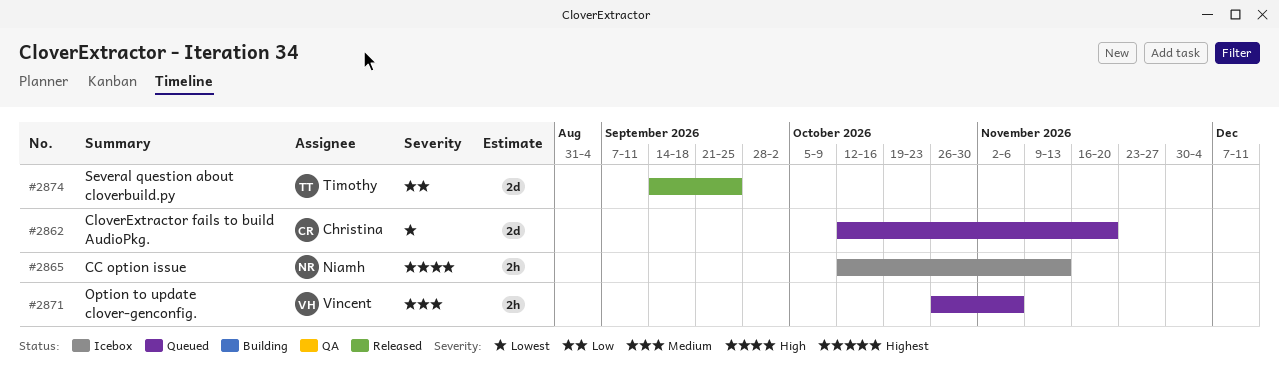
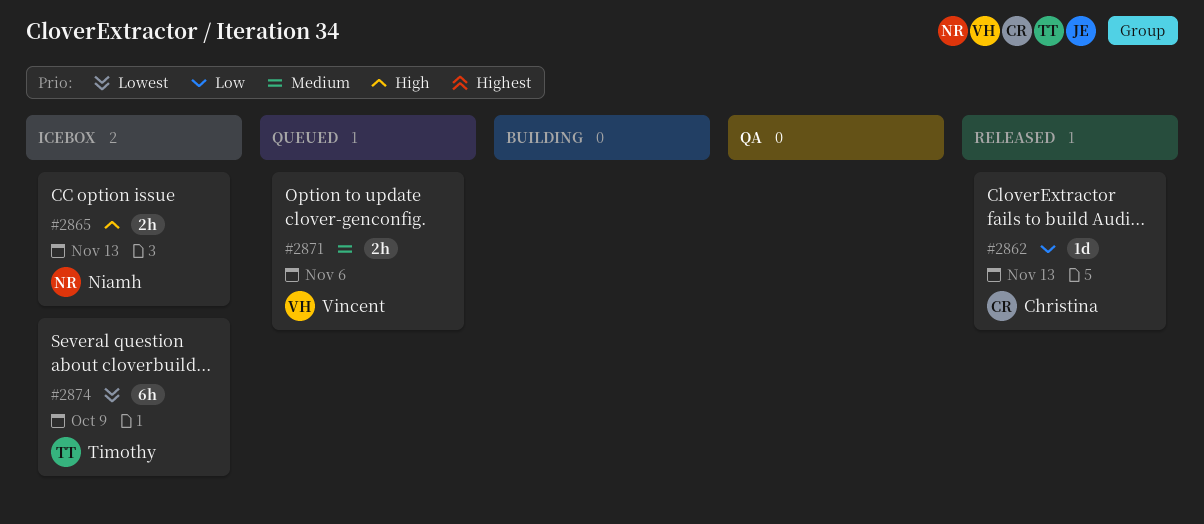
#2862, status: Queued -> Released
#2862, priority: Lowest -> Low
#2862, estimate: 2d -> 1d
#2862, due: Nov 20 -> Nov 13
#2874, status: Released -> Icebox
#2874, priority: Low -> Lowest
#2874, estimate: 2d -> 6h
#2874, due: Sep 25 -> Oct 9

